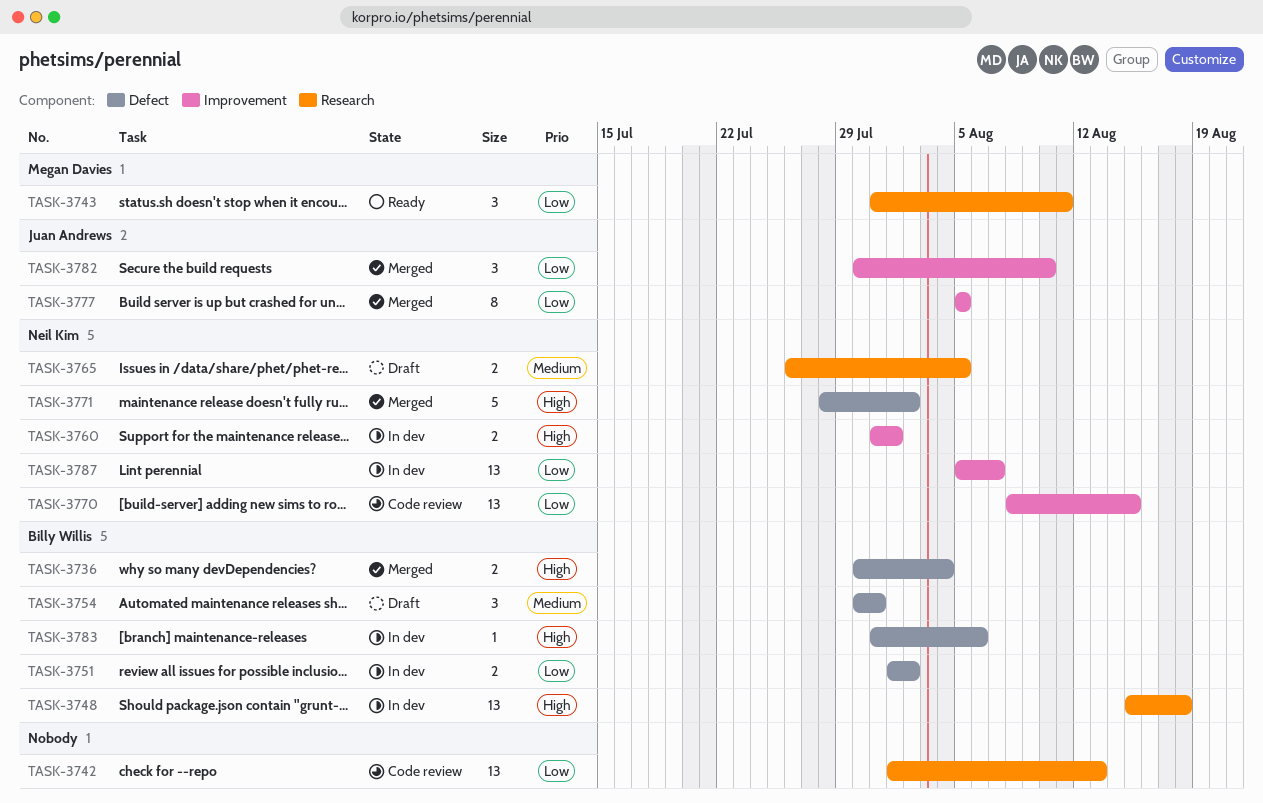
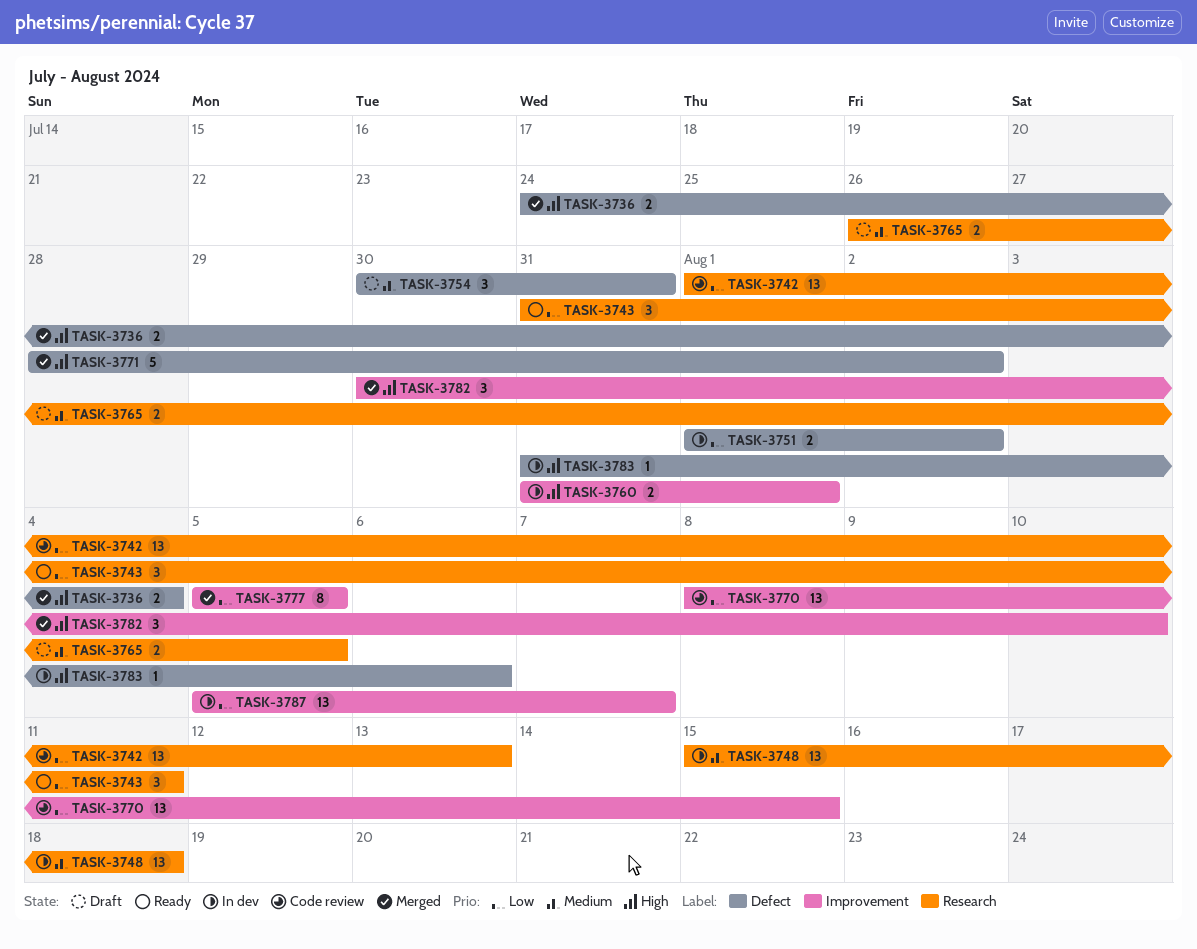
TASK-3736, start: Jul 30 -> Jul 24
TASK-3748, priority: High -> Medium
TASK-3782, priority: Low -> High

